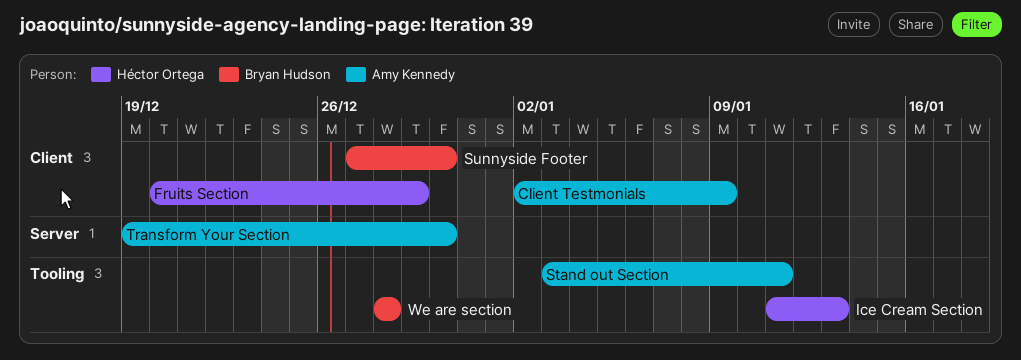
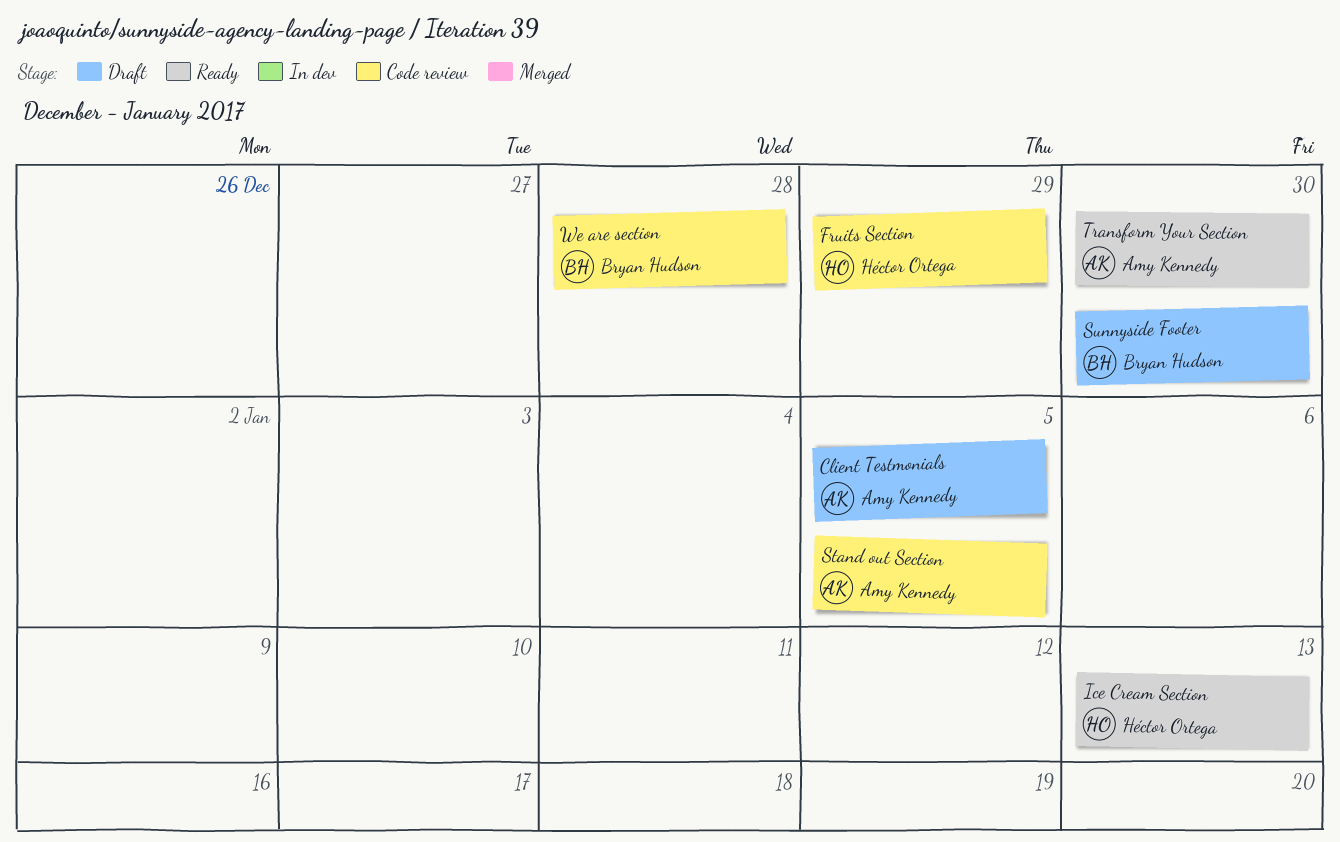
Client Testmonials, due: Jan 9 -> Jan 5
Stand out Section, due: Jan 11 -> Jan 5

